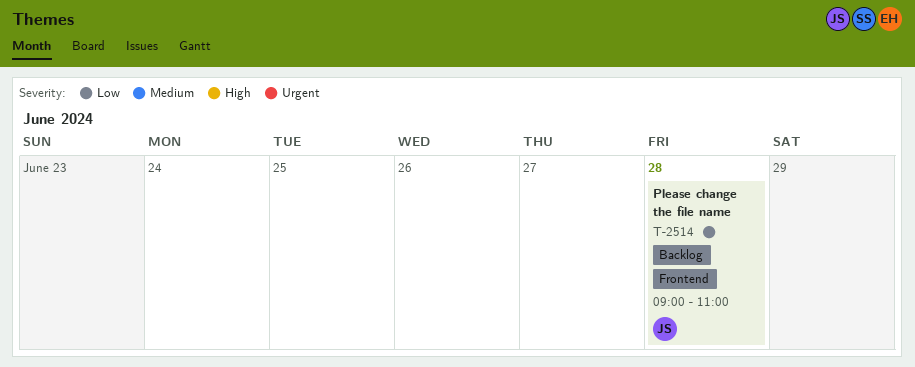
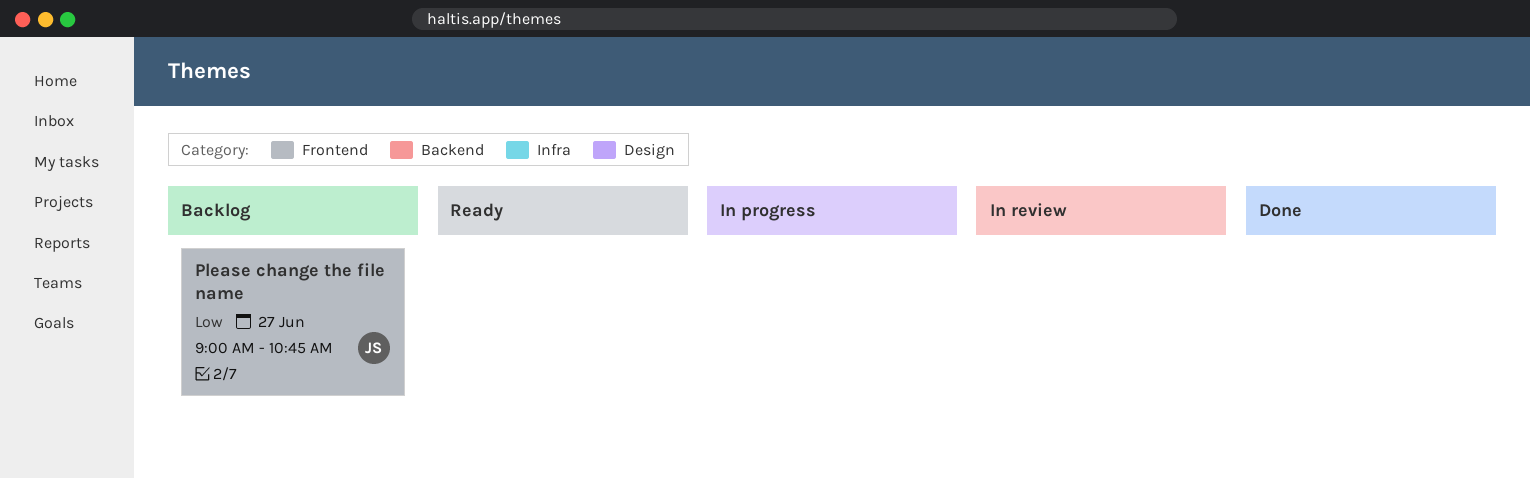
Please change the file name, day: Jun 28 -> Jun 27
Please change the file name, ends: 11:00 -> 10:45

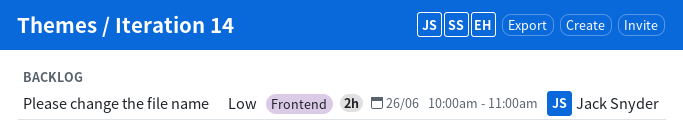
Please change the file name, day: Jun 27 -> Jun 26
Please change the file name, begins: 09:00 -> 10:00
Please change the file name, ends: 10:45 -> 11:00

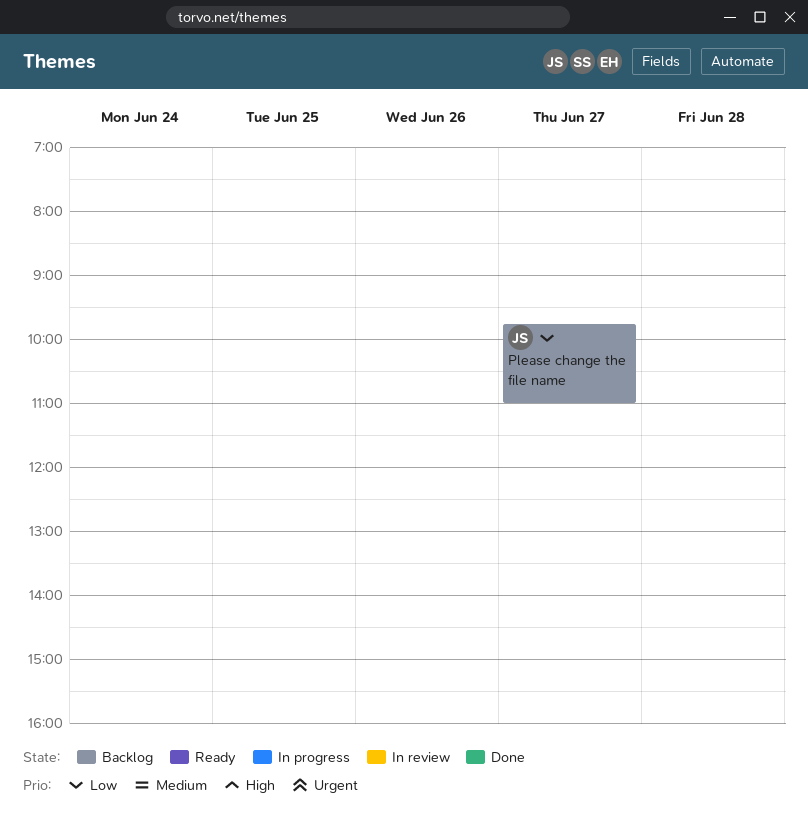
Please change the file name, day: Jun 26 -> Jun 27
Please change the file name, begins: 10:00 -> 09:45

